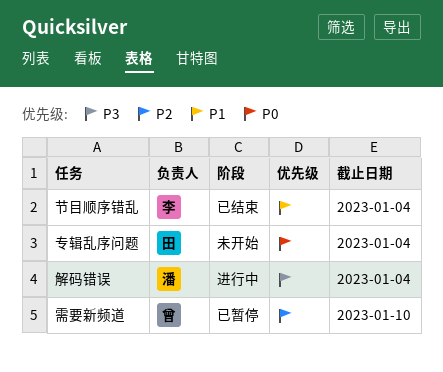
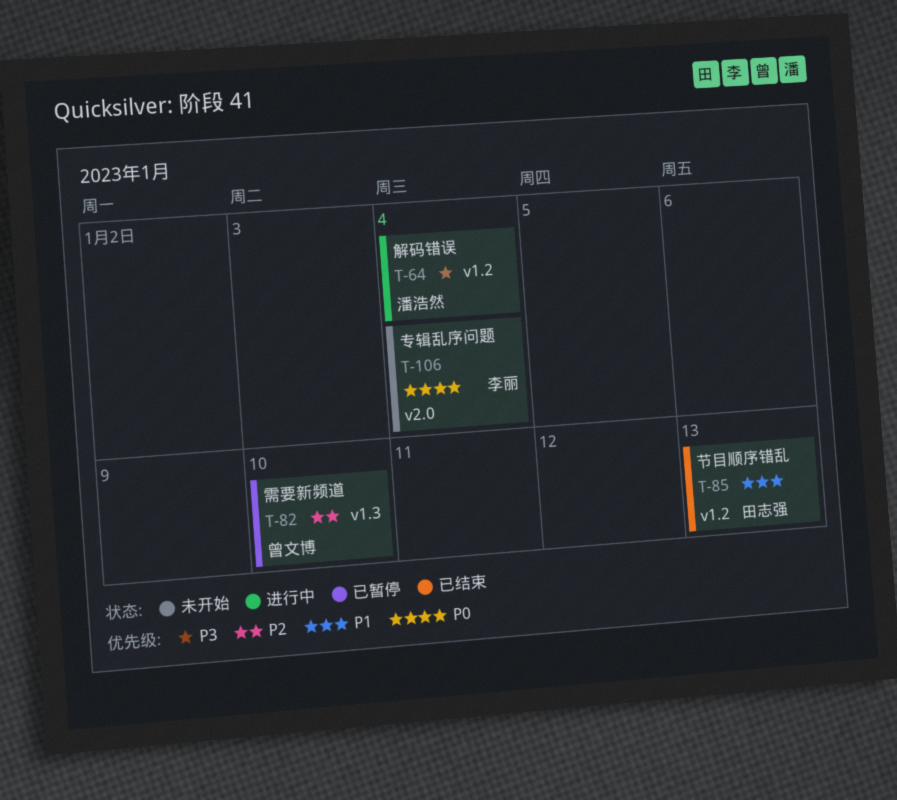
专辑乱序问题, owner: 田志强 -> 李丽
节目顺序错乱, owner: 李丽 -> 田志强
节目顺序错乱, due: Jan 4 -> Jan 13

